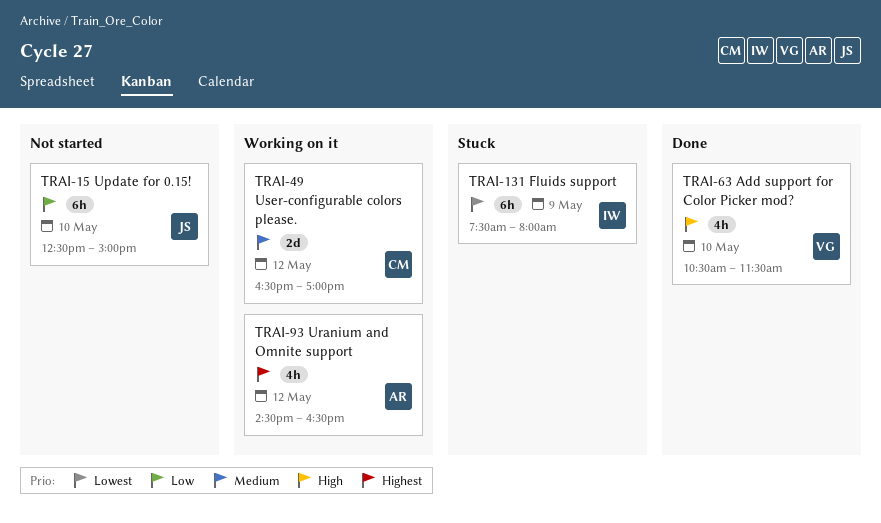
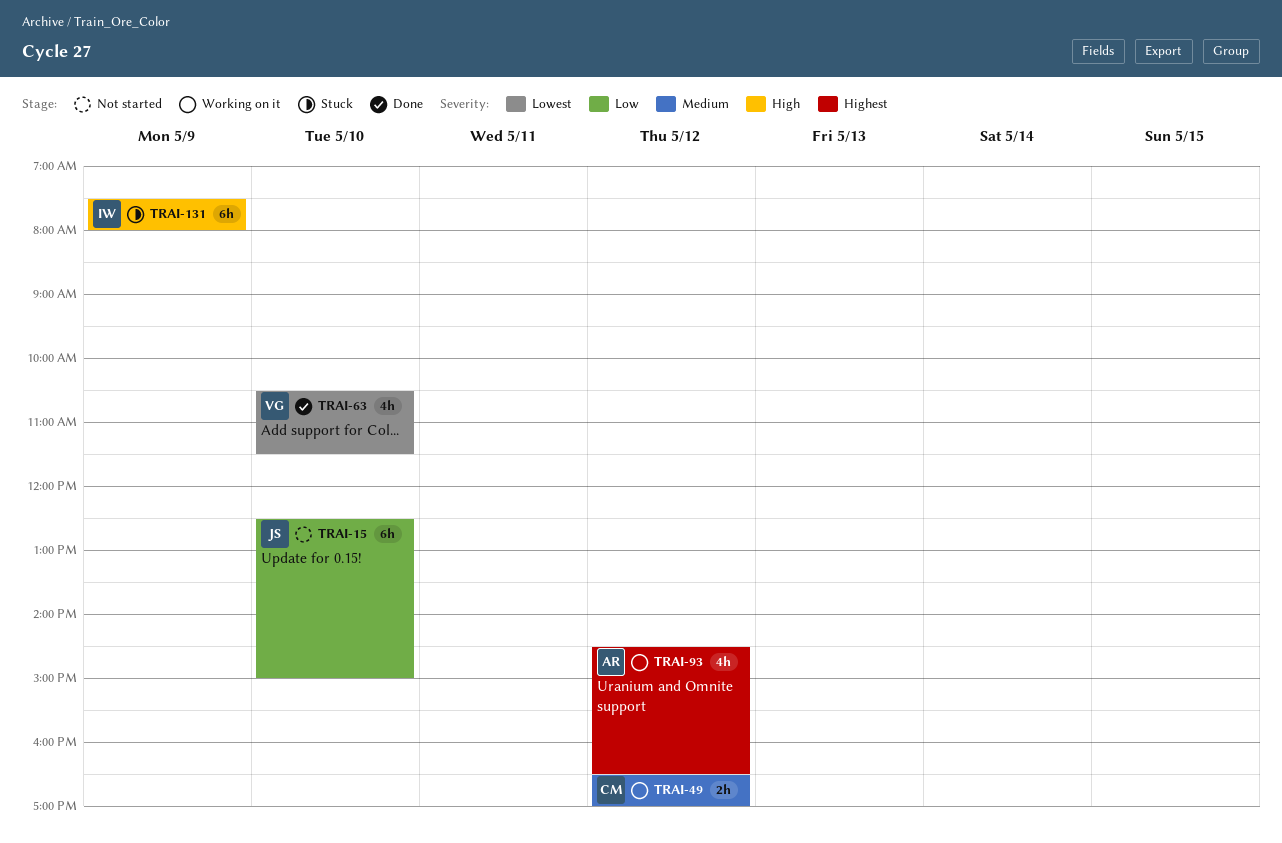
TRAI-49, estimate: 2d -> 2h
TRAI-63, priority: High -> Lowest
TRAI-131, priority: Lowest -> High

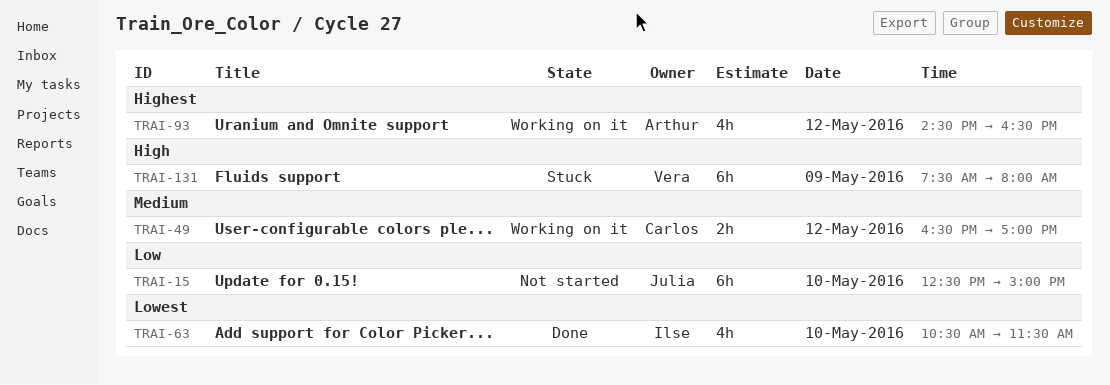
TRAI-63, owner: Vera -> Ilse
TRAI-131, owner: Ilse -> Vera

